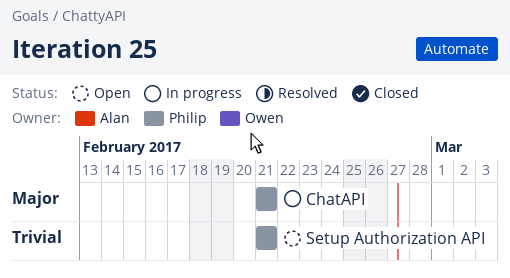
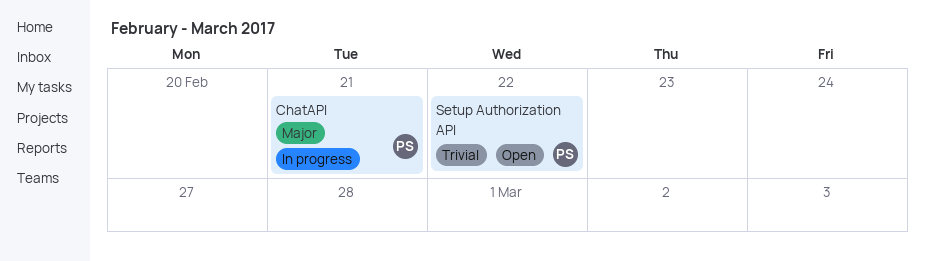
Setup Authorization API, due: Feb 21 -> Feb 22

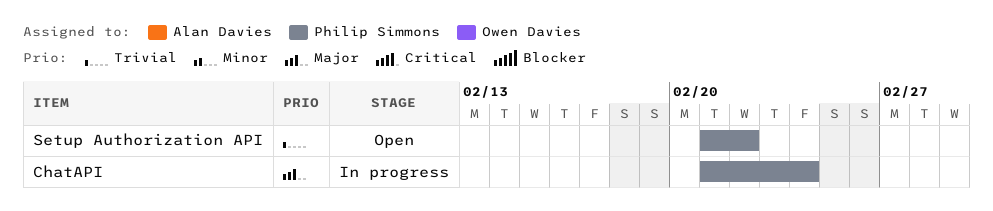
ChatAPI, due: Feb 21 -> Feb 24

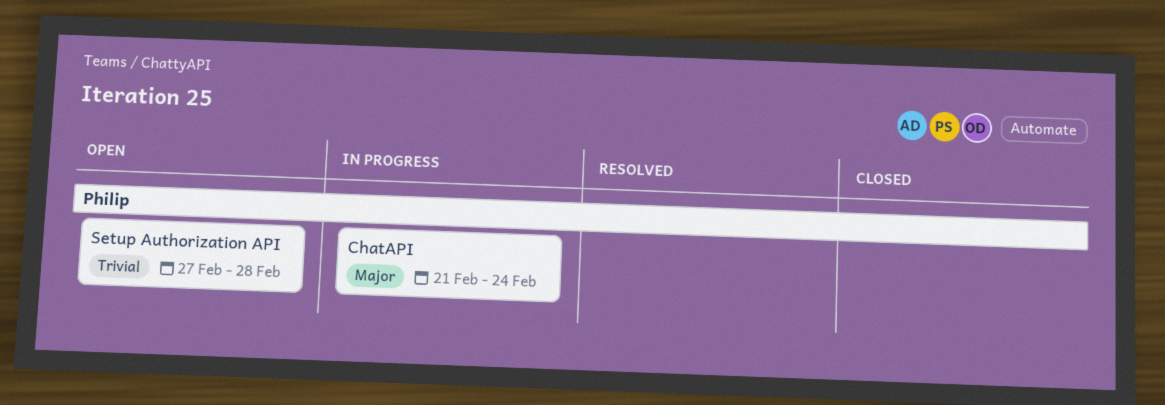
Setup Authorization API, start: Feb 21 -> Feb 27
Setup Authorization API, due: Feb 22 -> Feb 28

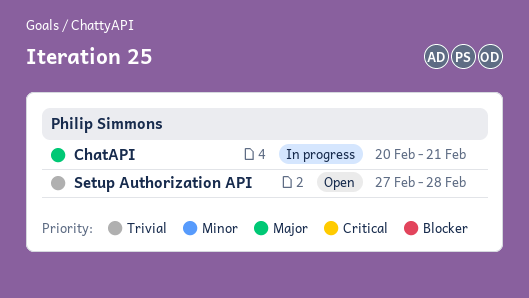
ChatAPI, start: Feb 21 -> Feb 20
ChatAPI, due: Feb 24 -> Feb 21

